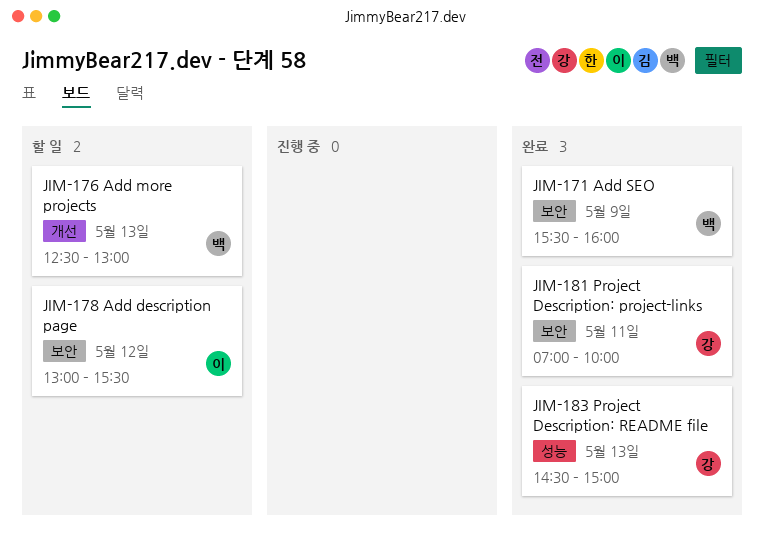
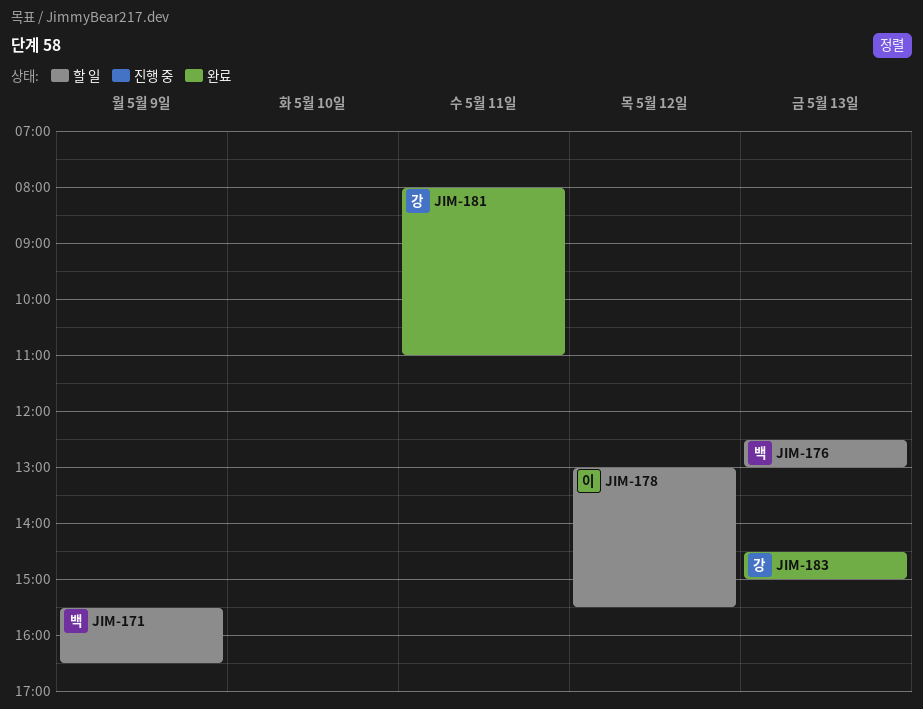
JIM-171, status: 완료 -> 할 일
JIM-171, ends: 16:00 -> 16:30
JIM-181, begins: 07:00 -> 08:00
JIM-181, ends: 10:00 -> 11:00

